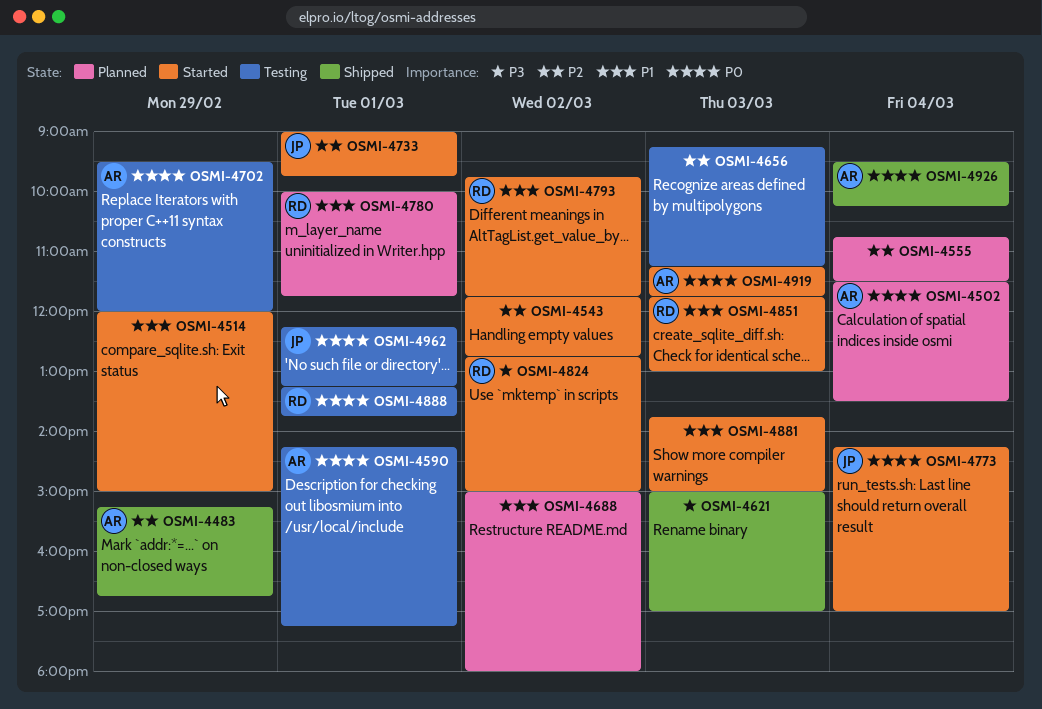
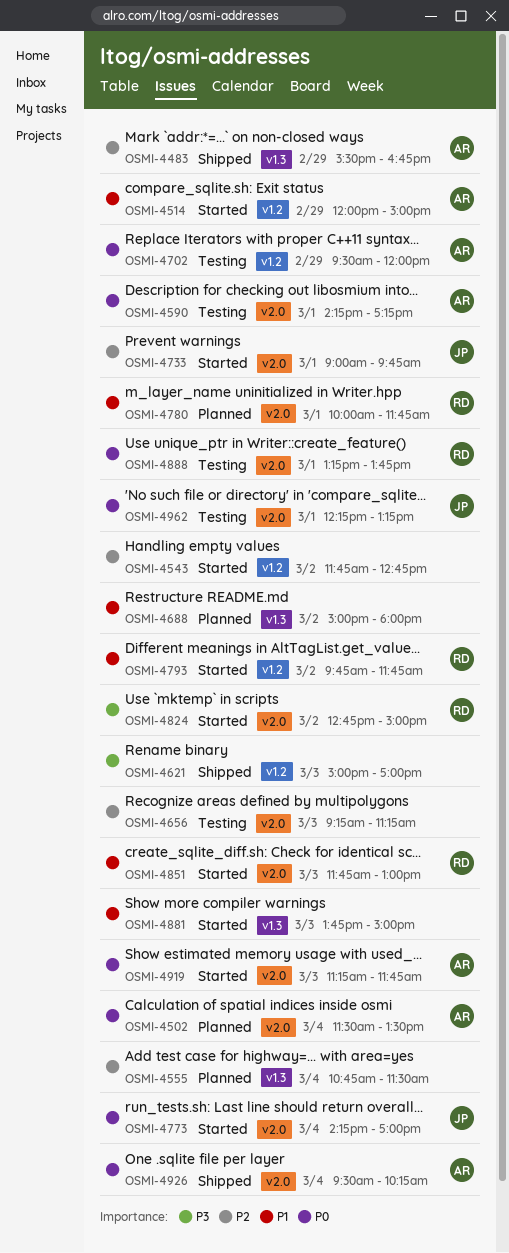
OSMI-4483, begins: 15:15 -> 15:30
OSMI-4514, owner: none -> AR

